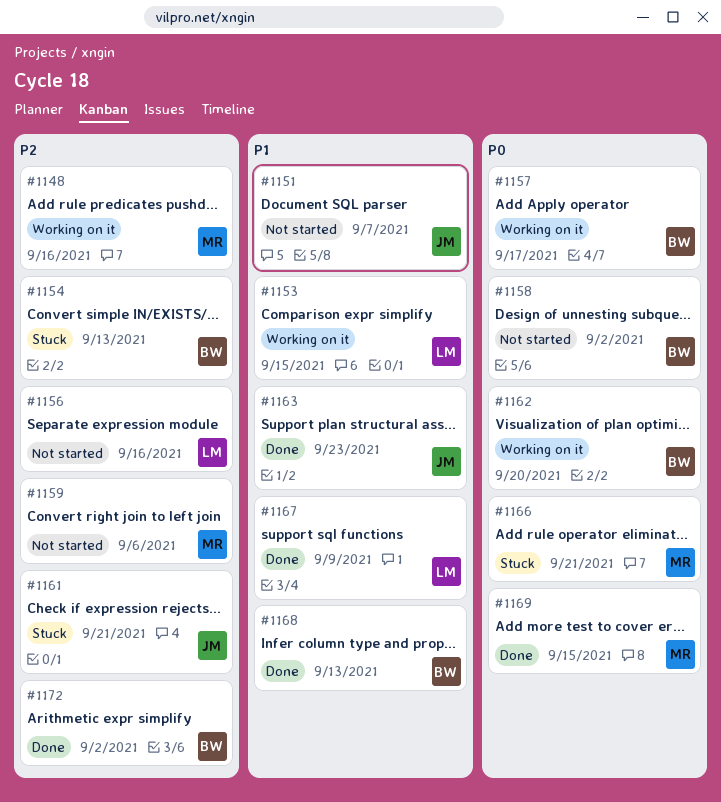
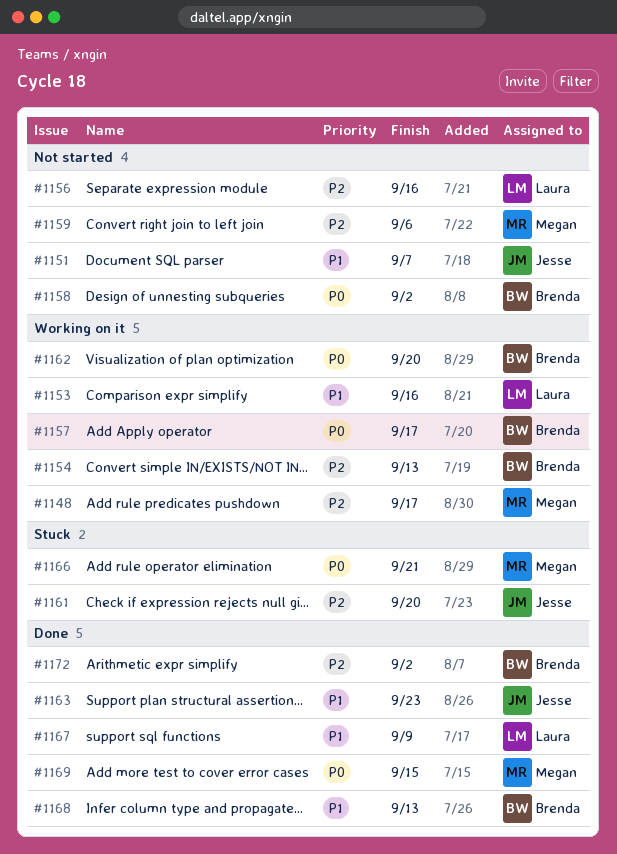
#1148, due: Sep 16 -> Sep 17
#1153, due: Sep 15 -> Sep 16
#1154, status: Stuck -> Working on it
#1161, due: Sep 21 -> Sep 20

